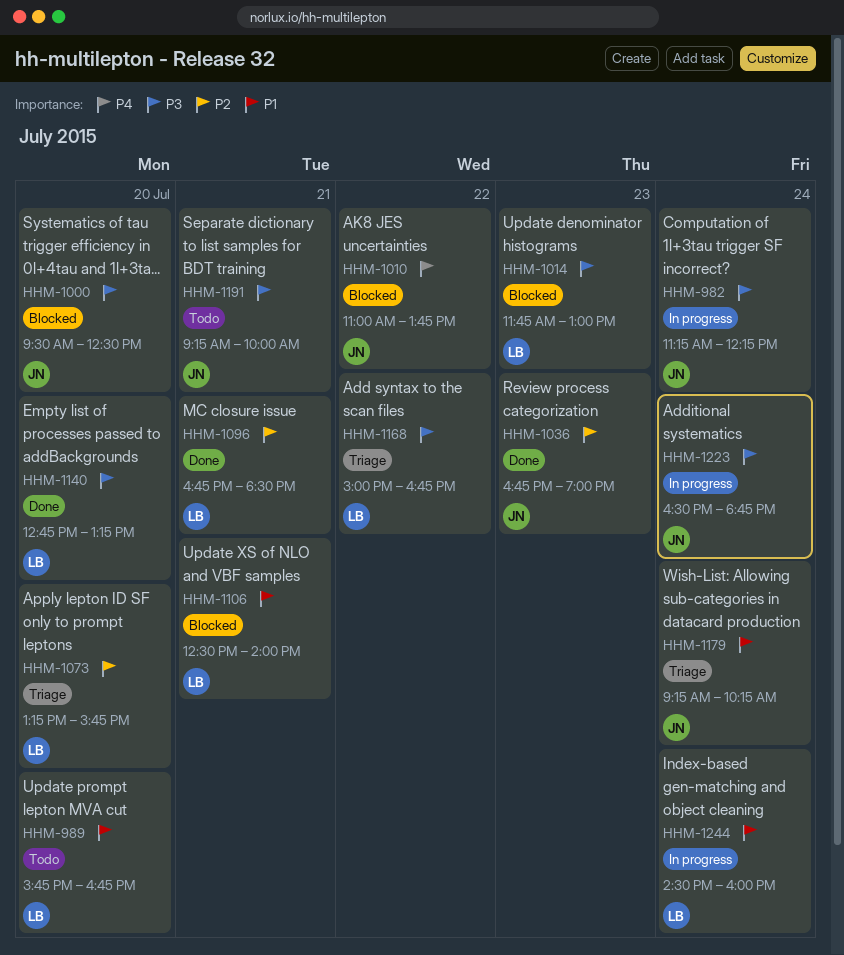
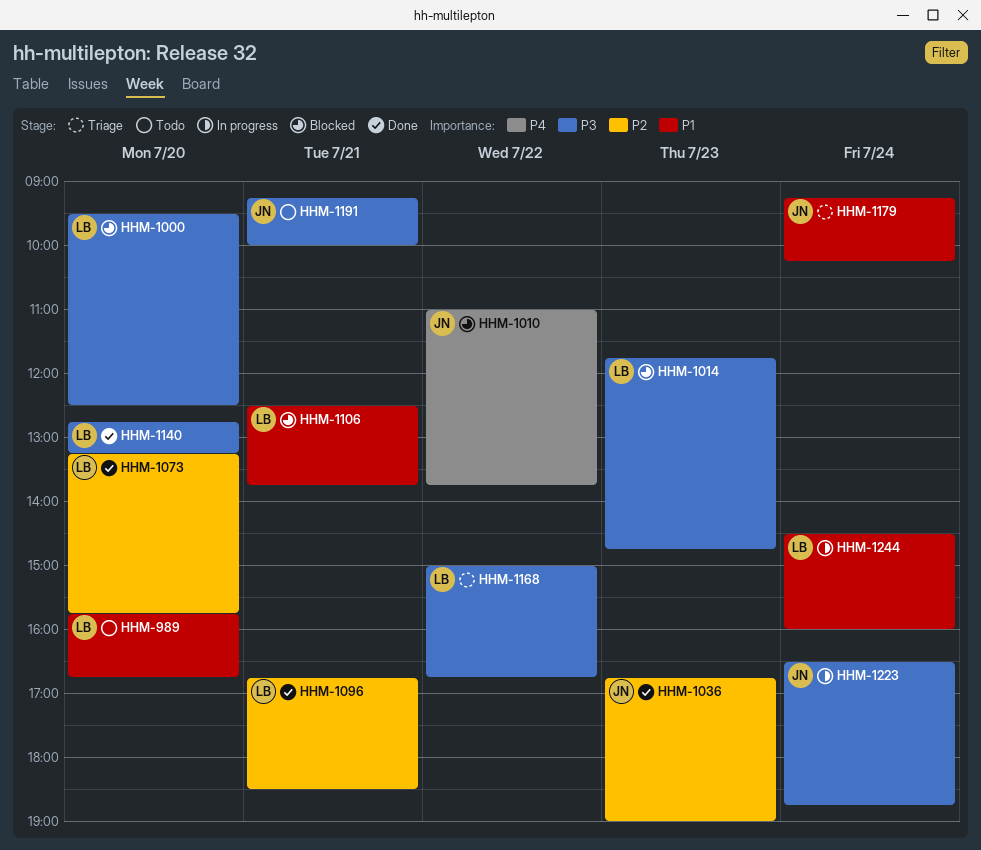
HHM-982: present -> none
HHM-1000, owner: JN -> LB
HHM-1014, ends: 13:00 -> 14:45
HHM-1073, status: Triage -> Done
HHM-1106, ends: 14:00 -> 13:45

